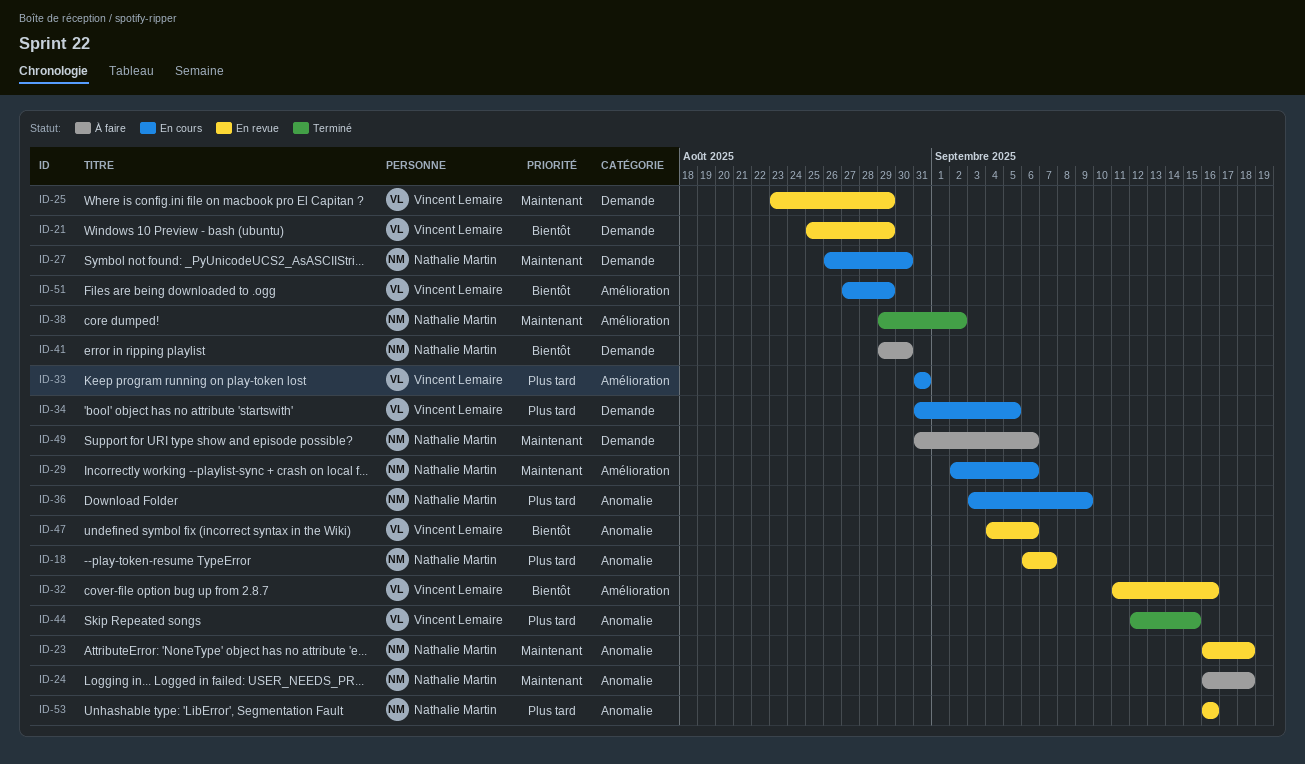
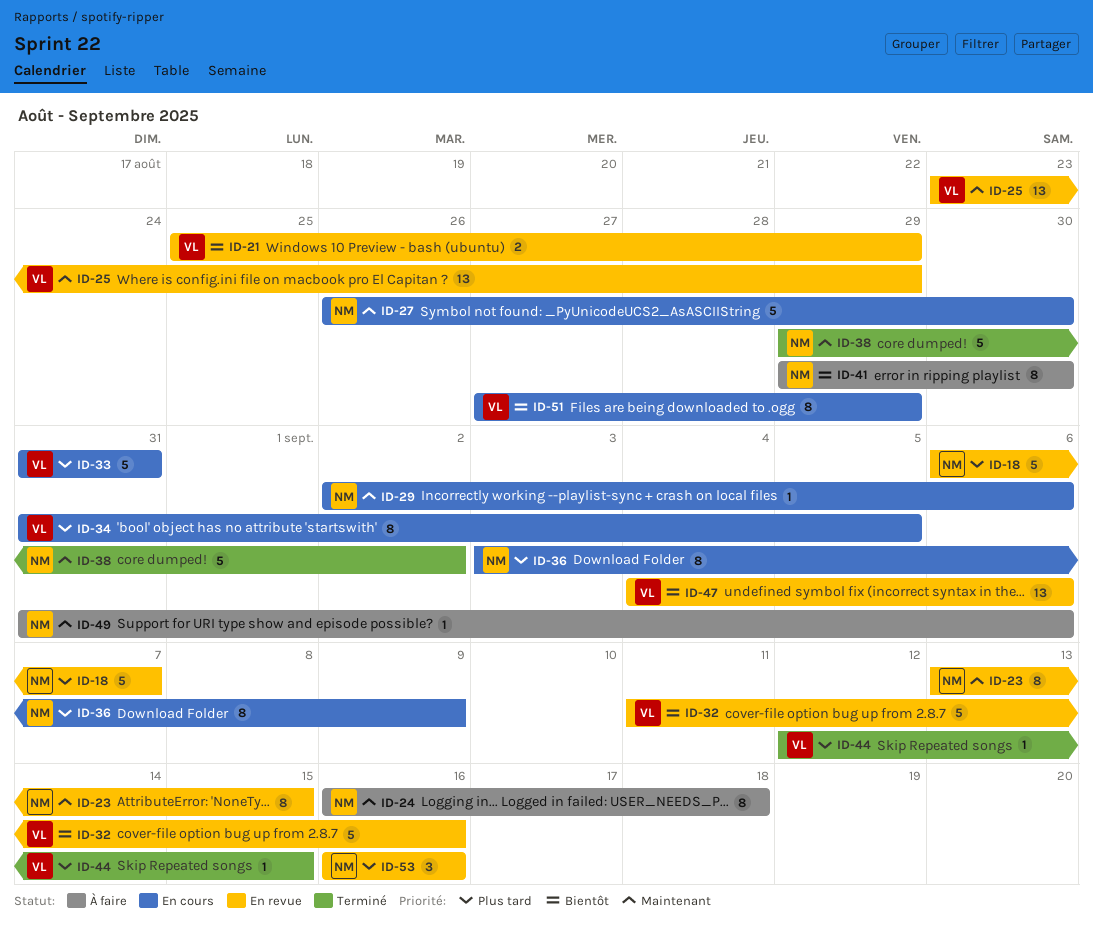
ID-23, start: Sep 16 -> Sep 13
ID-23, due: Sep 18 -> Sep 15

